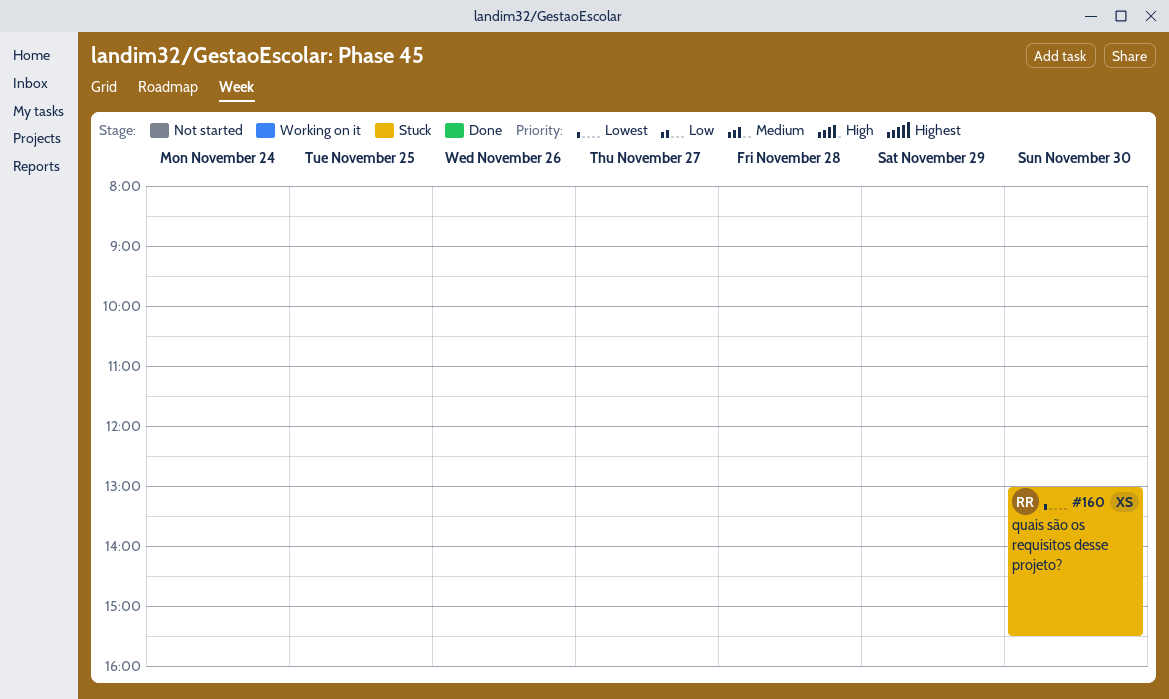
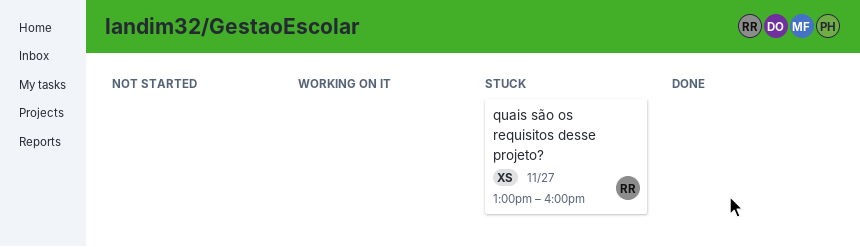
quais são os requisitos desse projeto?, day: Nov 30 -> Nov 27
quais são os requisitos desse projeto?, ends: 15:30 -> 16:00

